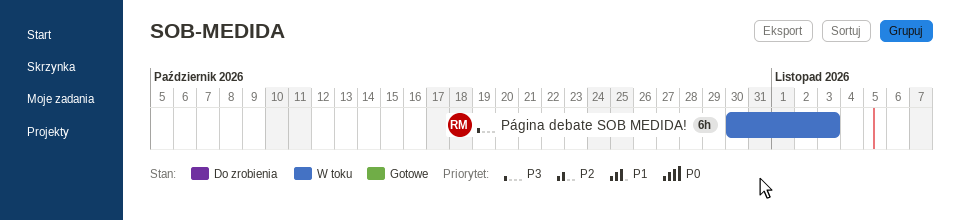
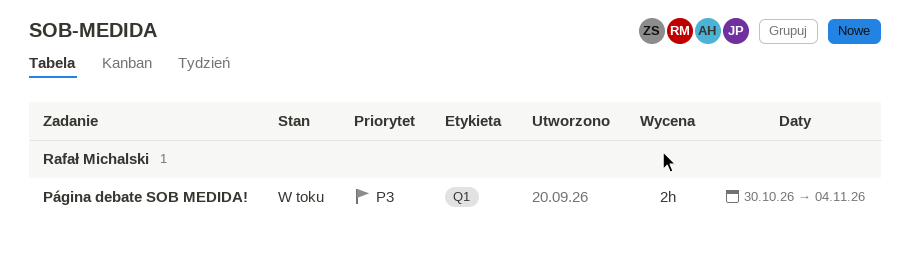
Página debate SOB MEDIDA!, estimate: 6h -> 2h
Página debate SOB MEDIDA!, due: Nov 3 -> Nov 4

